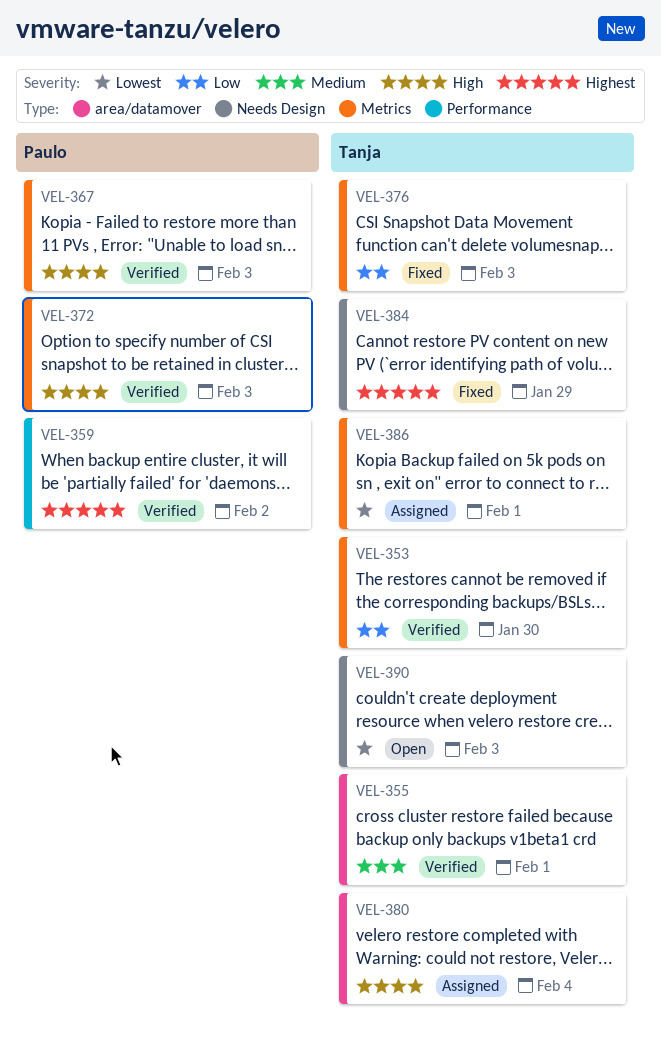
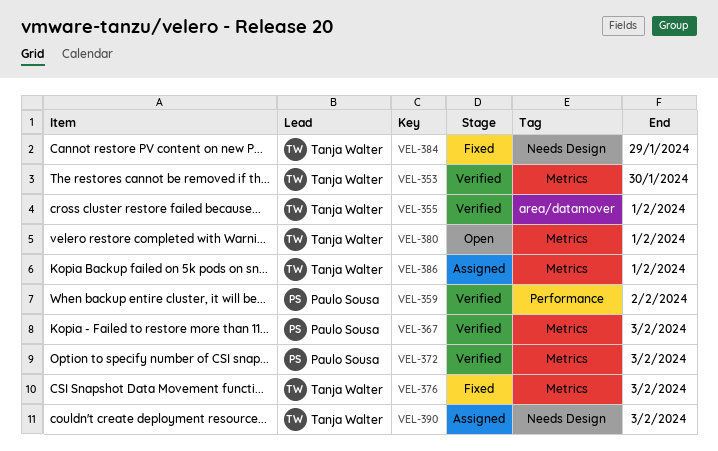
VEL-380, status: Assigned -> Open
VEL-380, label: area/datamover -> Metrics
VEL-380, due: Feb 4 -> Feb 1
VEL-390, status: Open -> Assigned

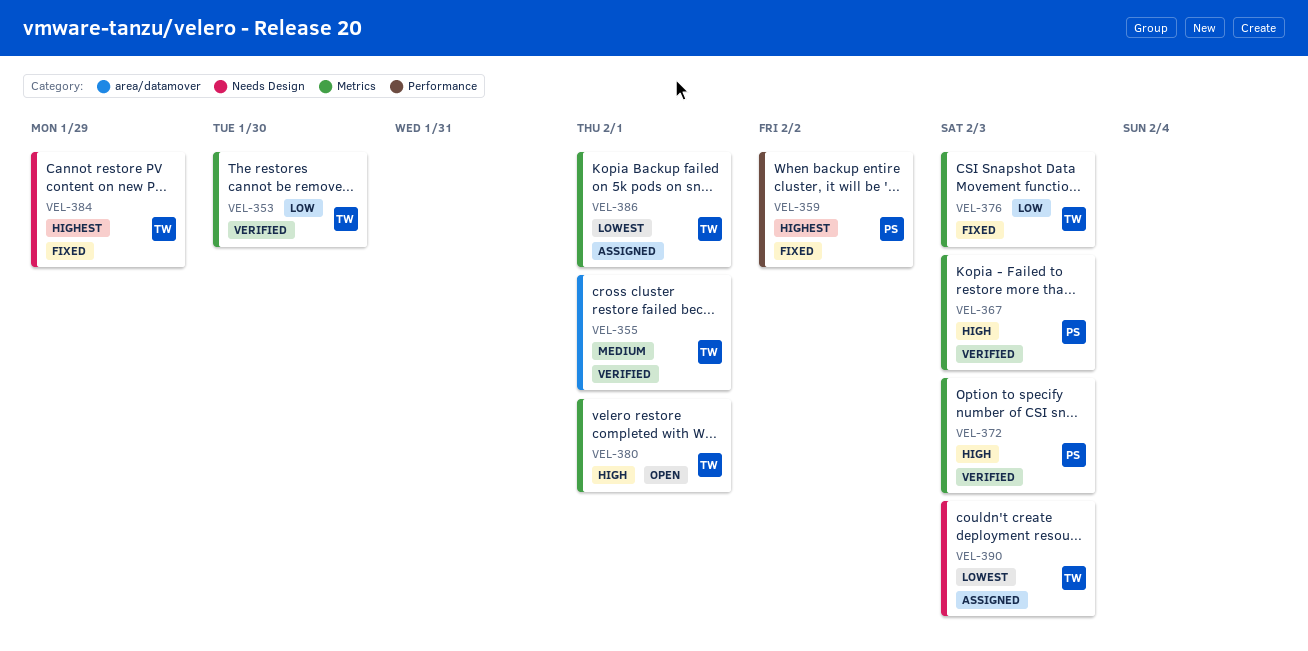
VEL-359, status: Verified -> Fixed

